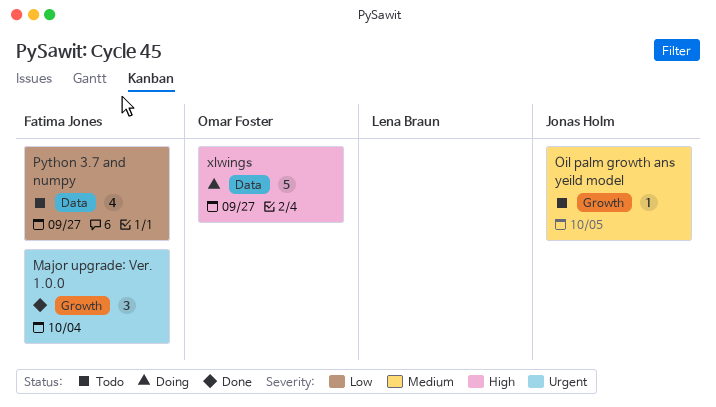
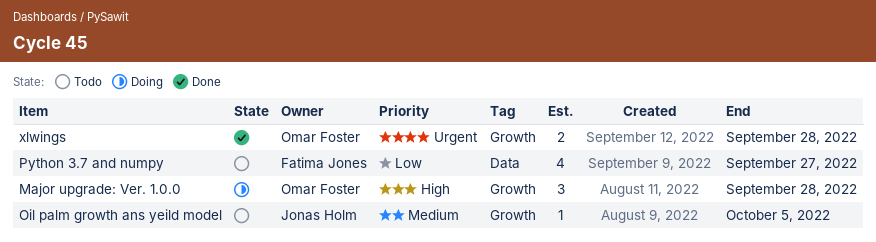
Major upgrade: Ver. 1.0.0, status: Done -> Doing
Major upgrade: Ver. 1.0.0, owner: Fatima Jones -> Omar Foster
Major upgrade: Ver. 1.0.0, priority: Urgent -> High
Major upgrade: Ver. 1.0.0, due: Oct 4 -> Sep 28
xlwings, status: Doing -> Done
xlwings, priority: High -> Urgent
xlwings, label: Data -> Growth
xlwings, estimate: 5 -> 2
xlwings, due: Sep 27 -> Sep 28

